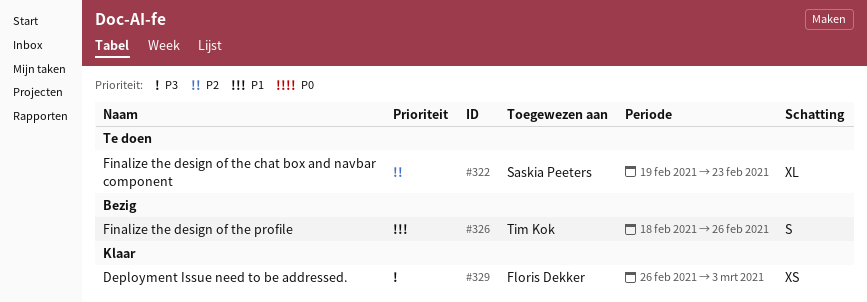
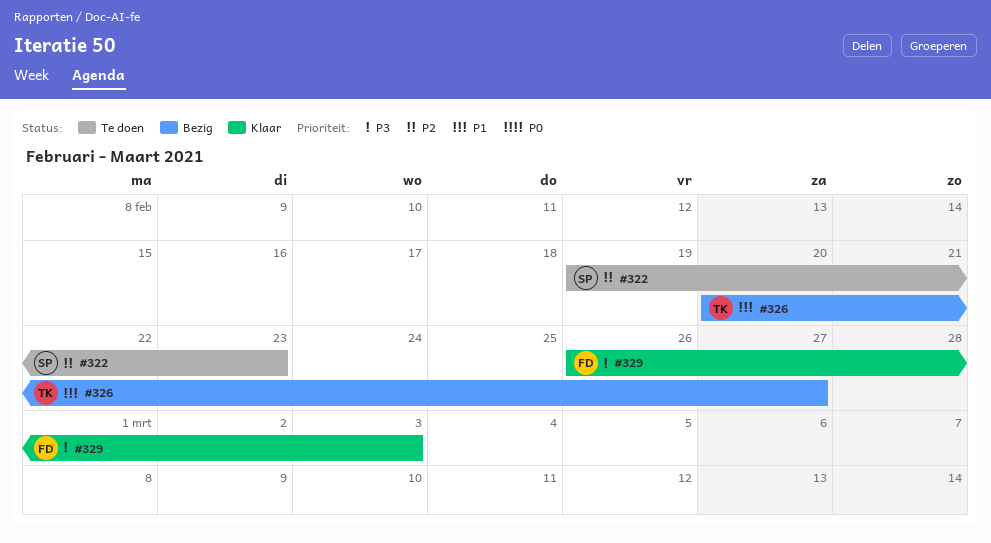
#326, start: Feb 18 -> Feb 20
#326, due: Feb 26 -> Feb 27

